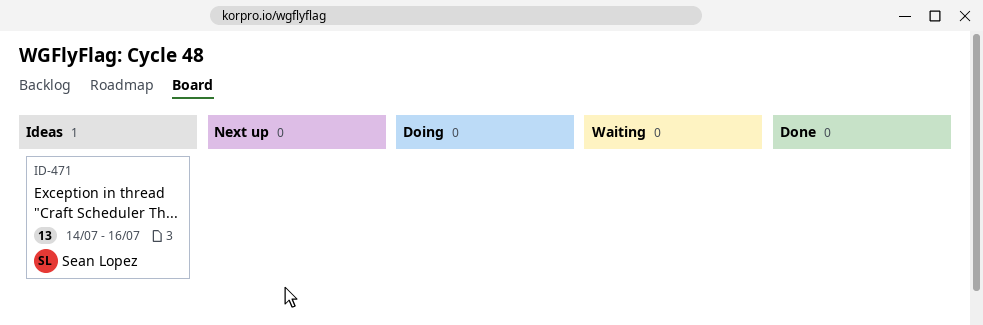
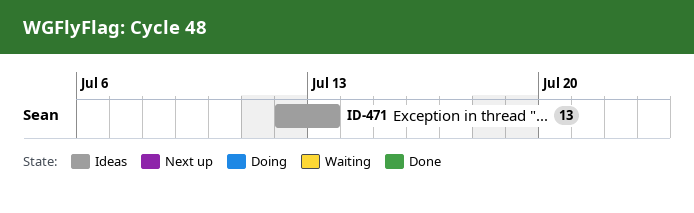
ID-471, start: Jul 14 -> Jul 12
ID-471, due: Jul 16 -> Jul 13

